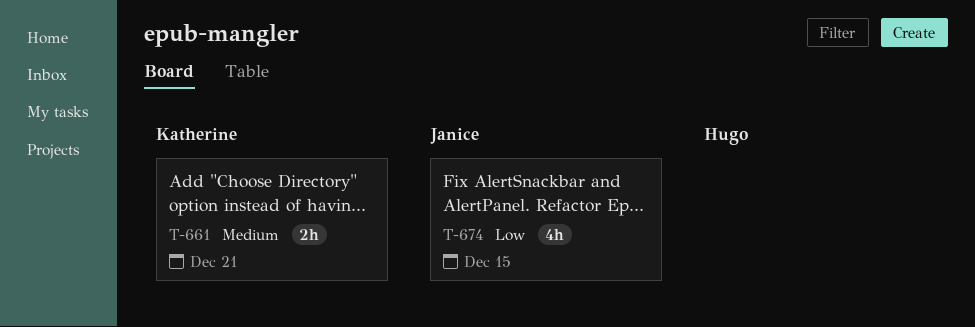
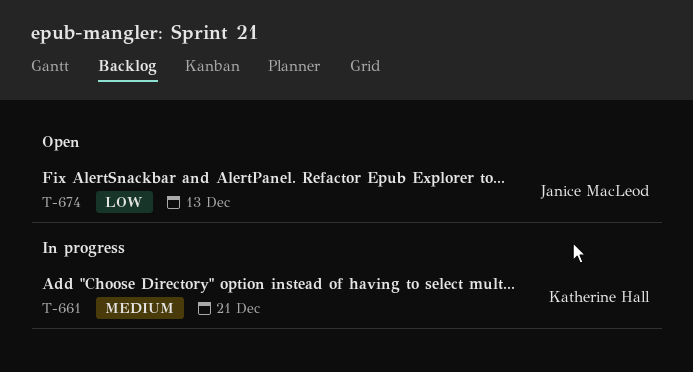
T-674, due: Dec 15 -> Dec 13

